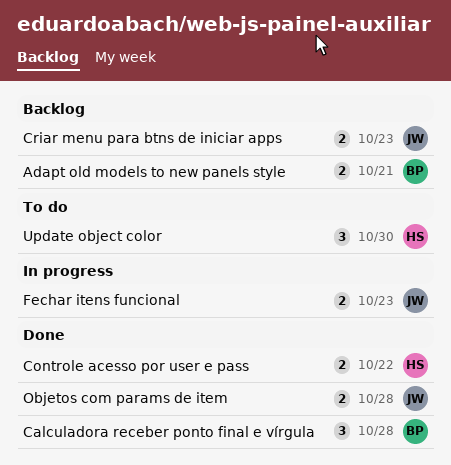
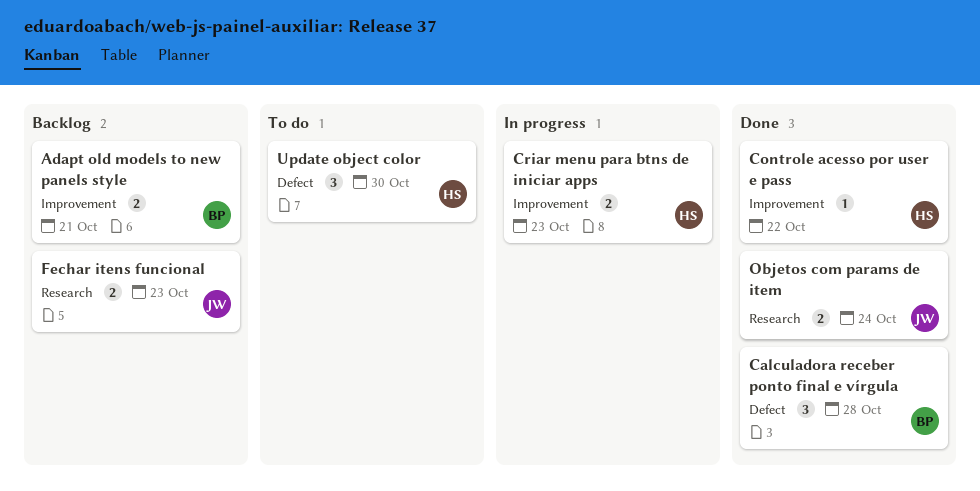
Controle acesso por user e pass, estimate: 2 -> 1
Criar menu para btns de iniciar apps, status: Backlog -> In progress
Criar menu para btns de iniciar apps, owner: JW -> HS
Fechar itens funcional, status: In progress -> Backlog
Objetos com params de item, due: Oct 28 -> Oct 24

